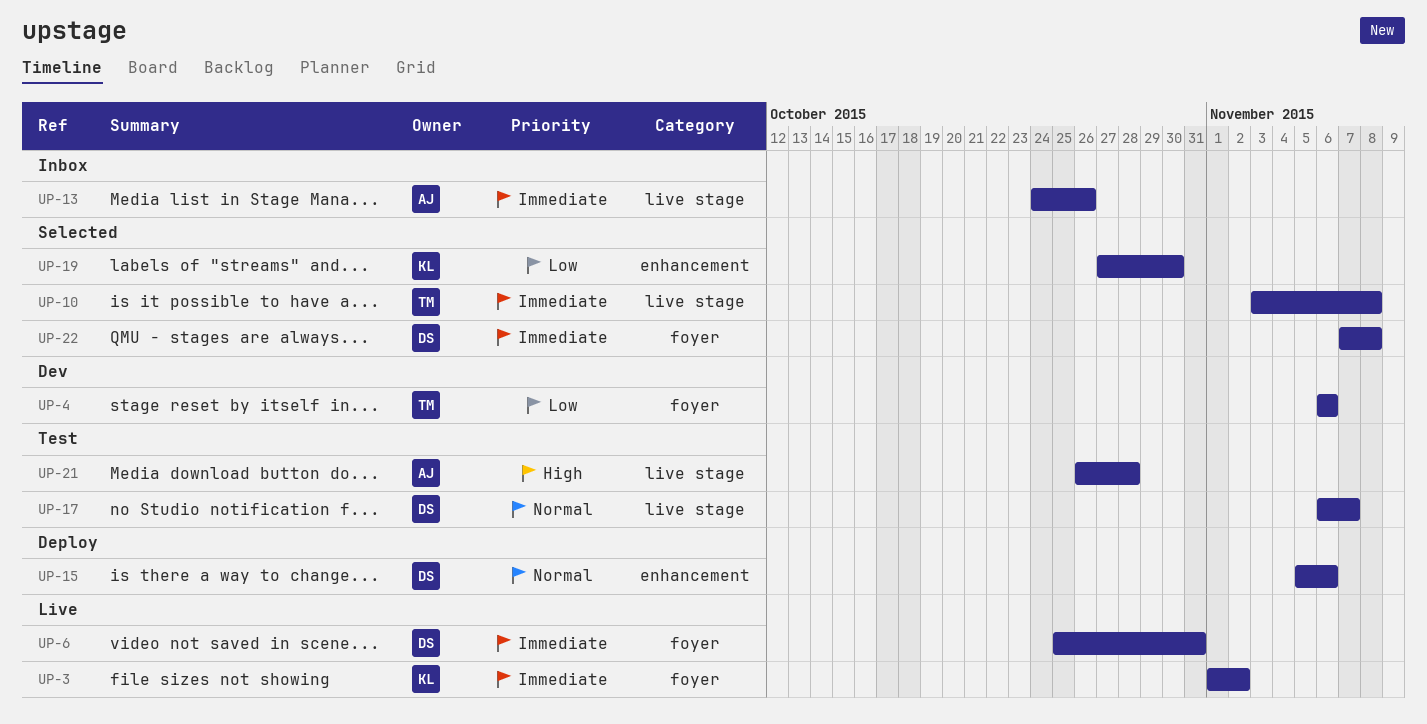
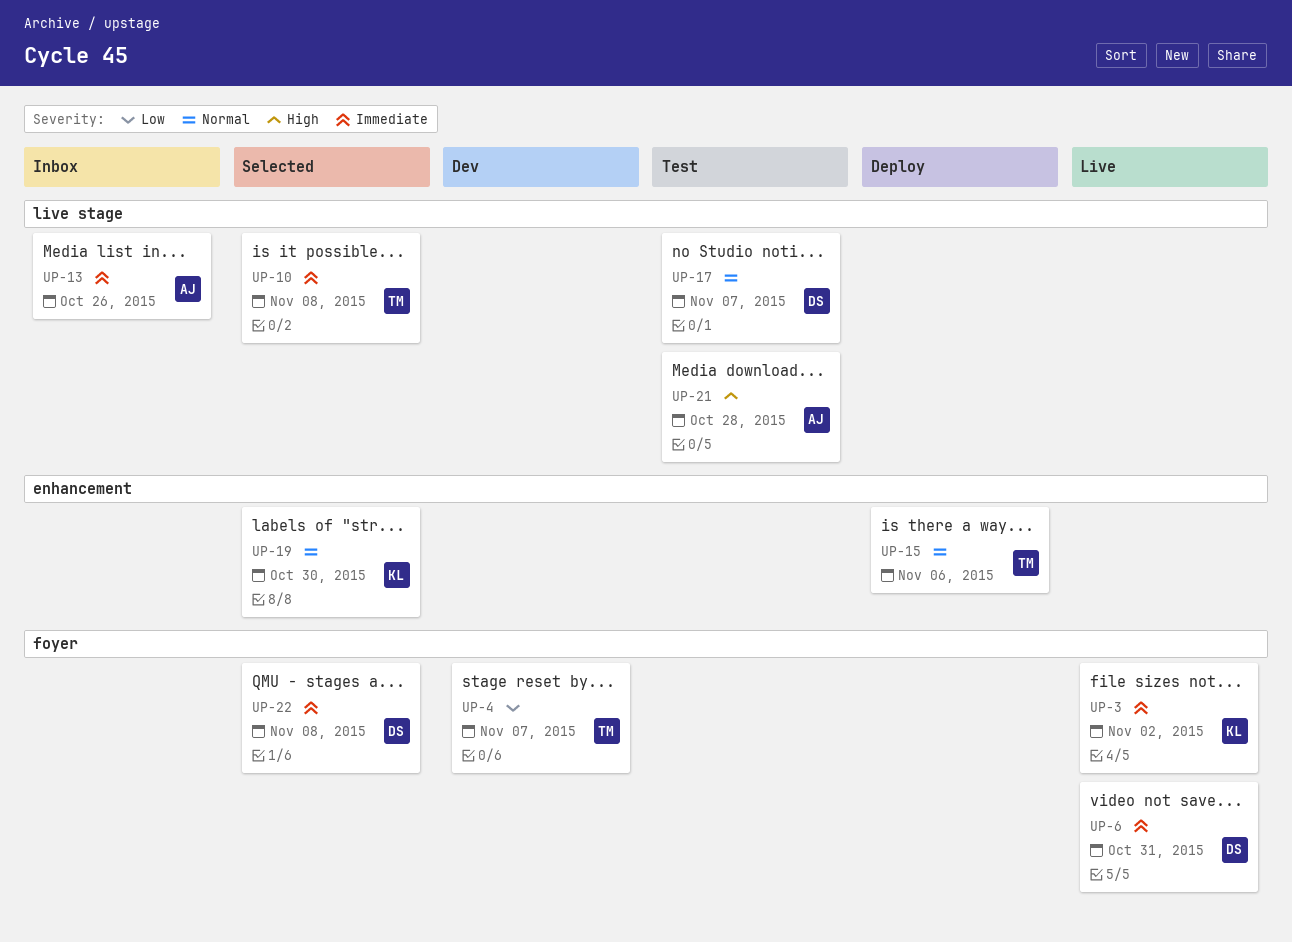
UP-4, due: Nov 6 -> Nov 7
UP-15, owner: DS -> TM
UP-19, priority: Low -> Normal

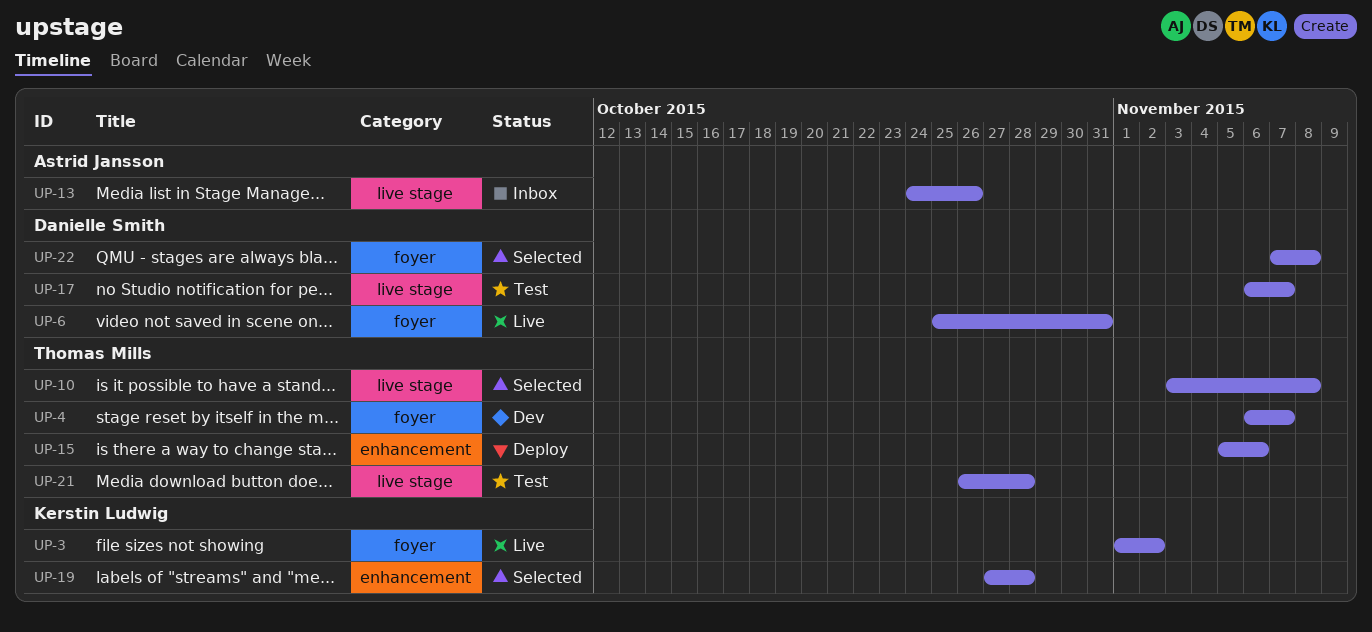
UP-19, due: Oct 30 -> Oct 28
UP-21, owner: Astrid Jansson -> Thomas Mills

